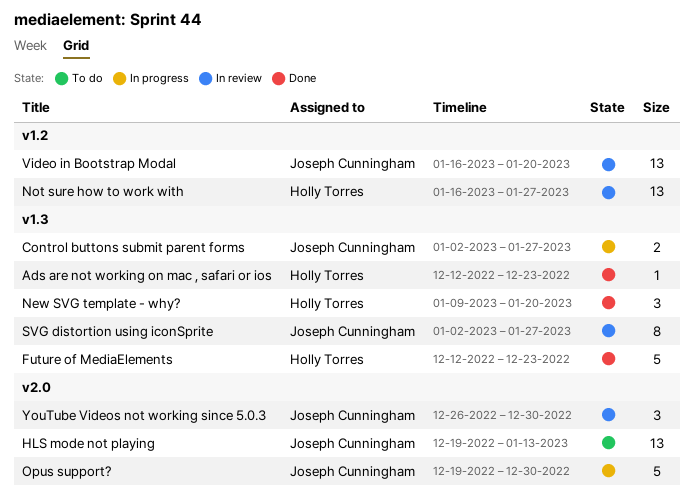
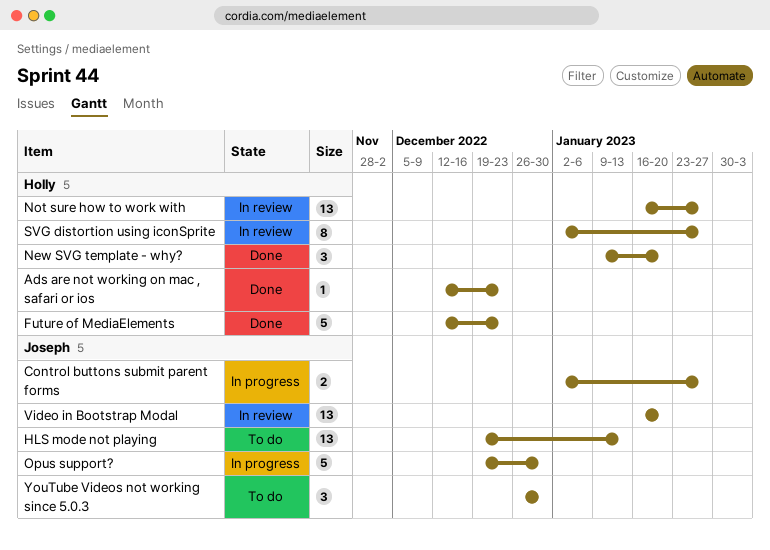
SVG distortion using iconSprite, owner: Joseph Cunningham -> Holly Torres
YouTube Videos not working since 5.0.3, status: In review -> To do

